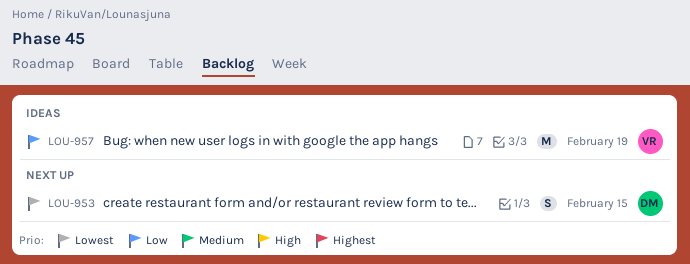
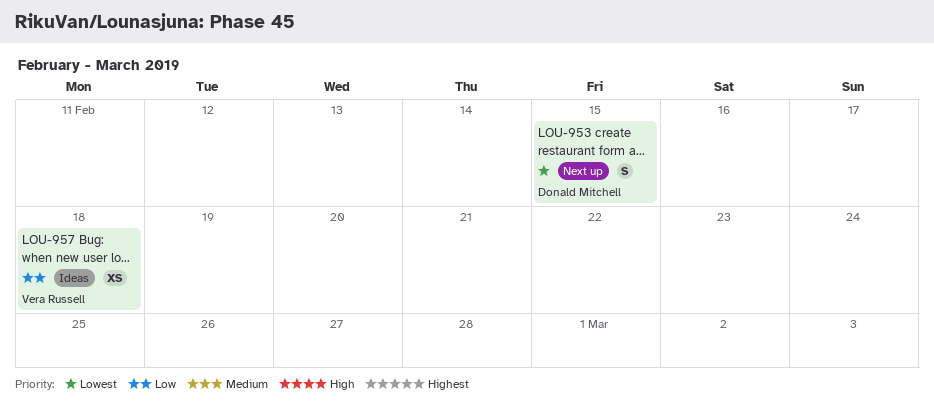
LOU-957, estimate: M -> XS
LOU-957, due: Feb 19 -> Feb 18

